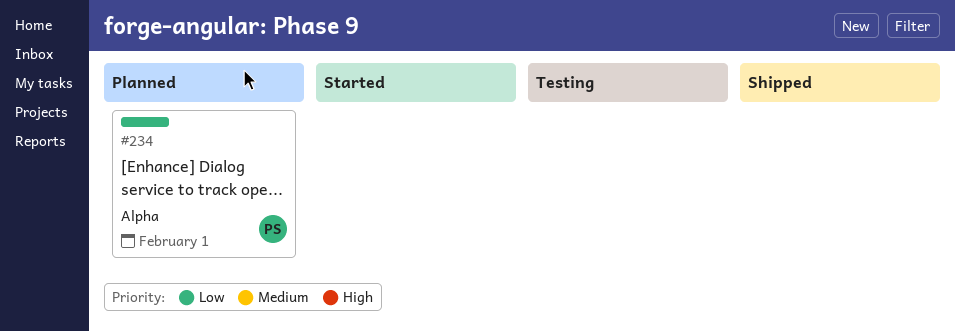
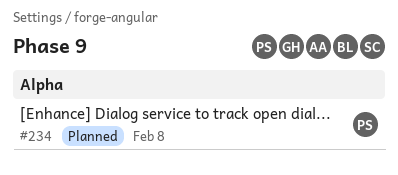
#234, due: Feb 1 -> Feb 8

